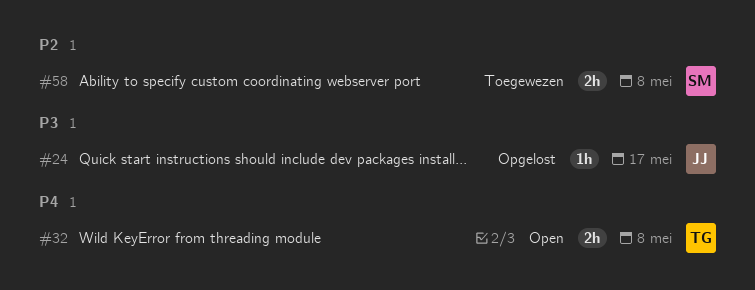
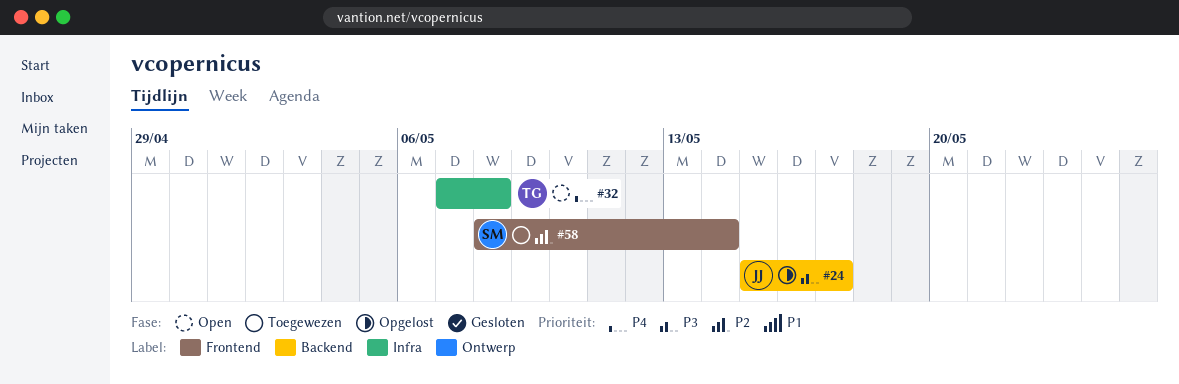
#58, due: May 8 -> May 14

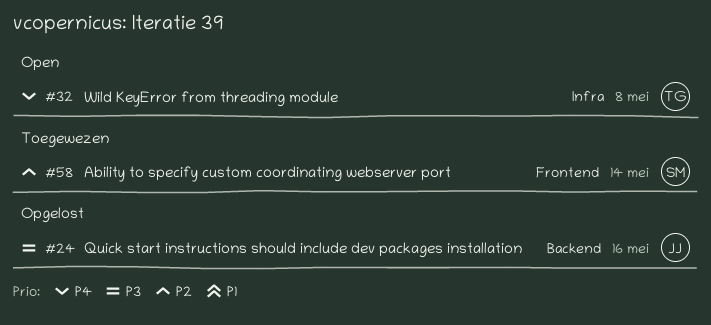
#24, due: May 17 -> May 16

